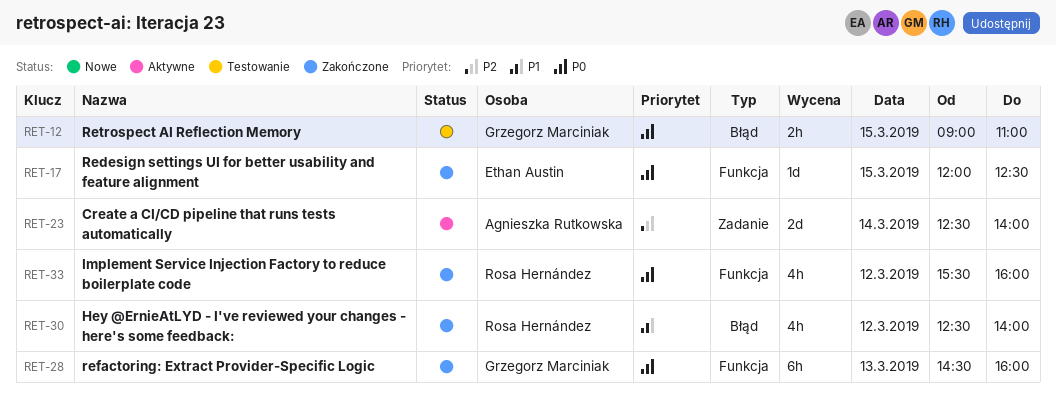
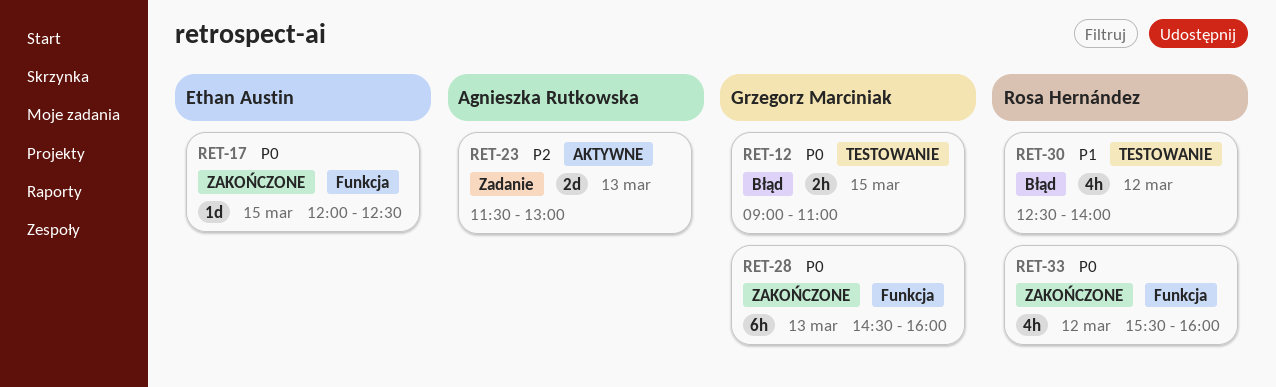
RET-23, day: Mar 14 -> Mar 13
RET-23, begins: 12:30 -> 11:30
RET-23, ends: 14:00 -> 13:00
RET-30, status: Zakończone -> Testowanie

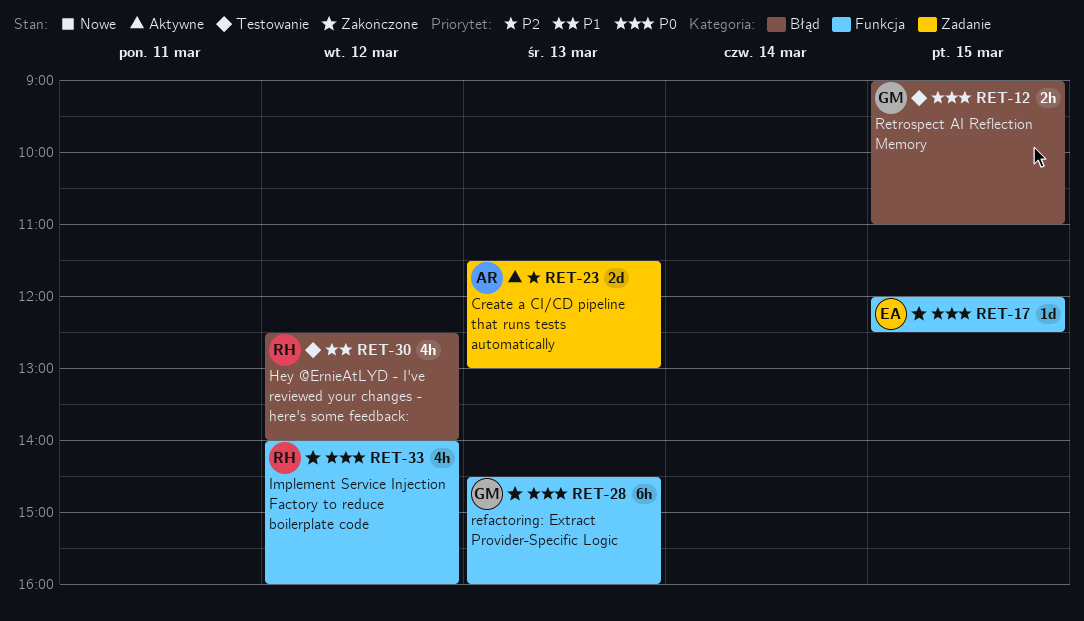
RET-33, begins: 15:30 -> 14:00

